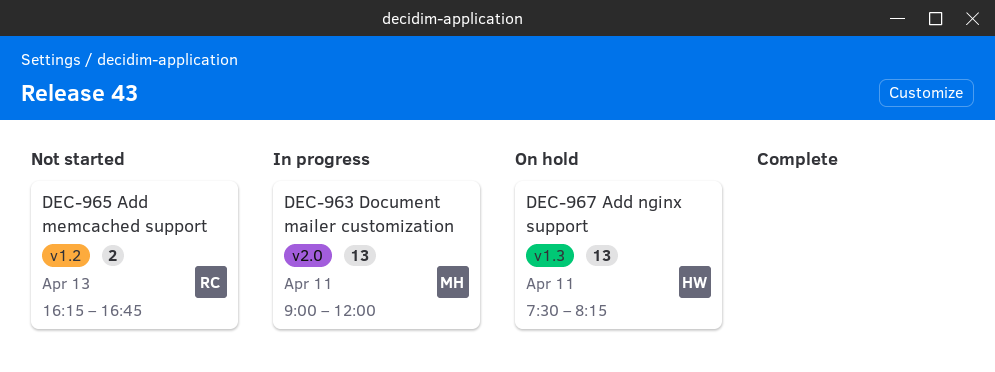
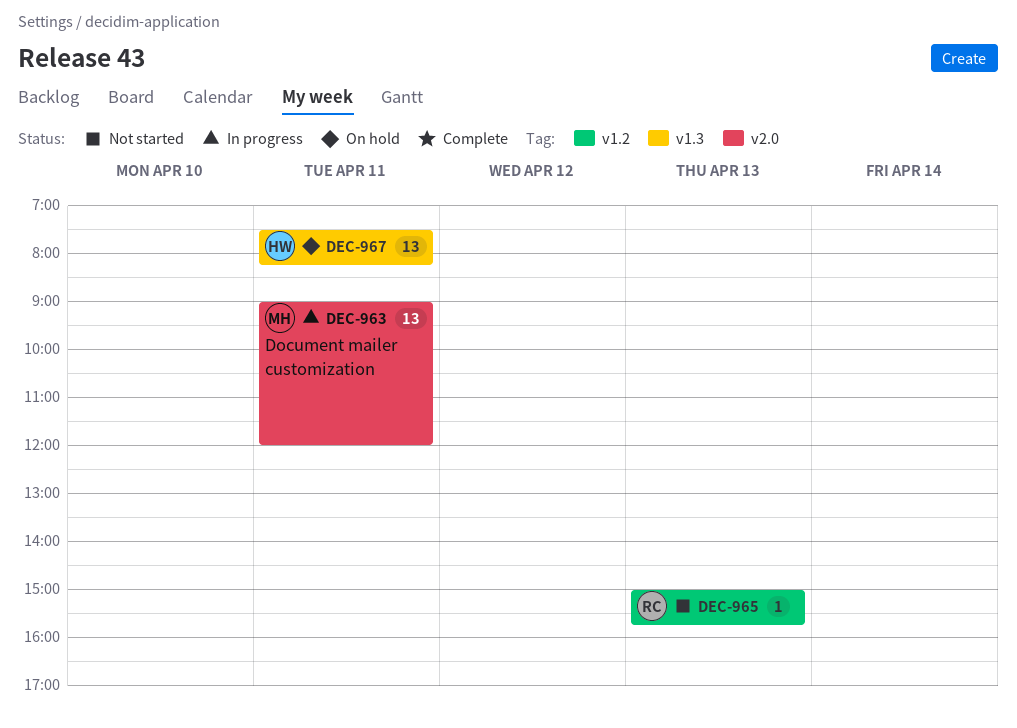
DEC-965, estimate: 2 -> 1
DEC-965, begins: 16:15 -> 15:00
DEC-965, ends: 16:45 -> 15:45

